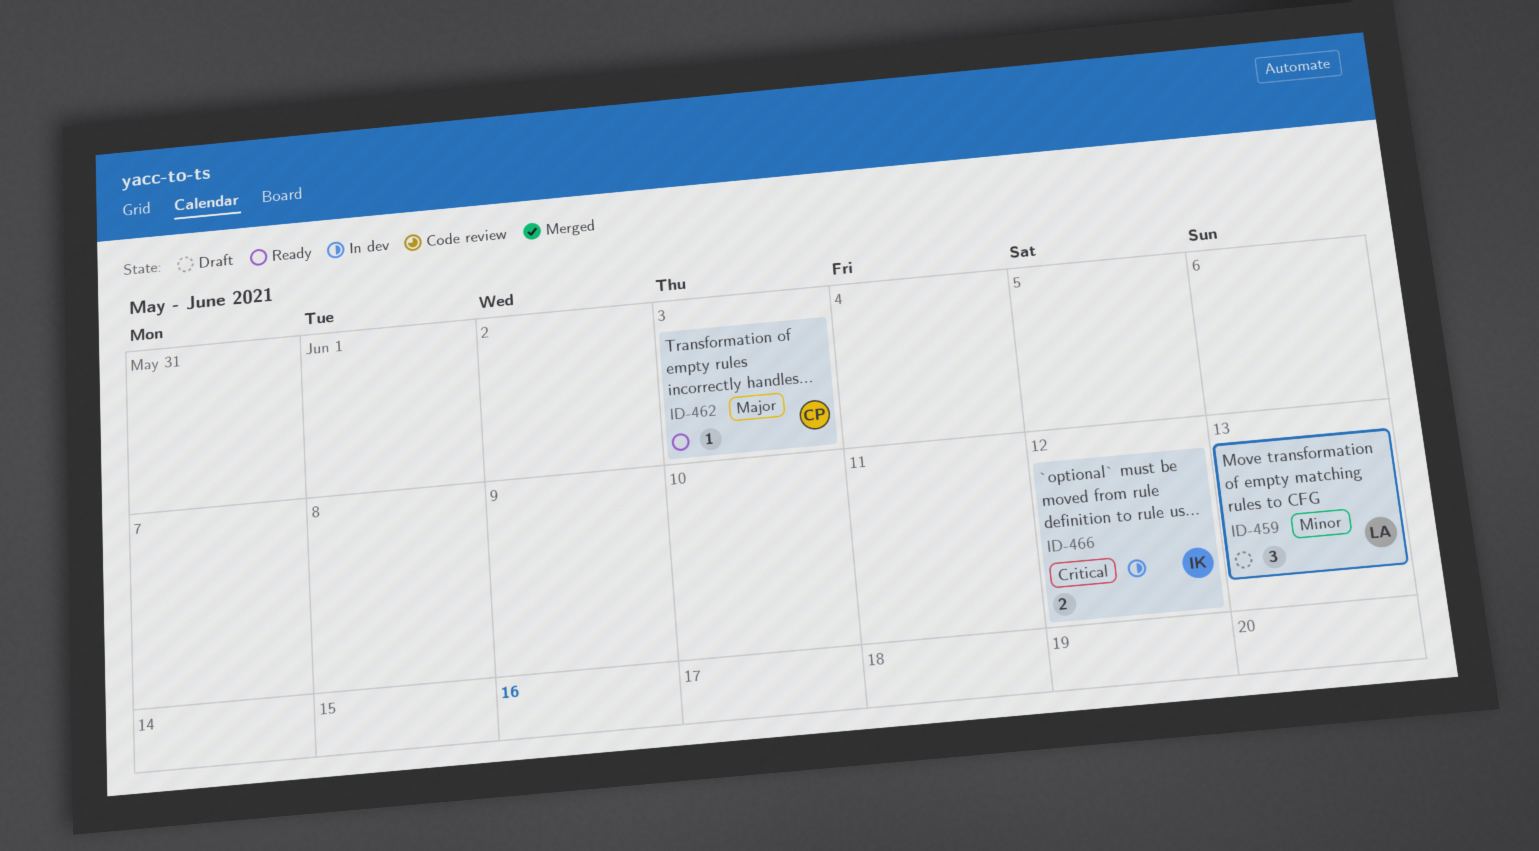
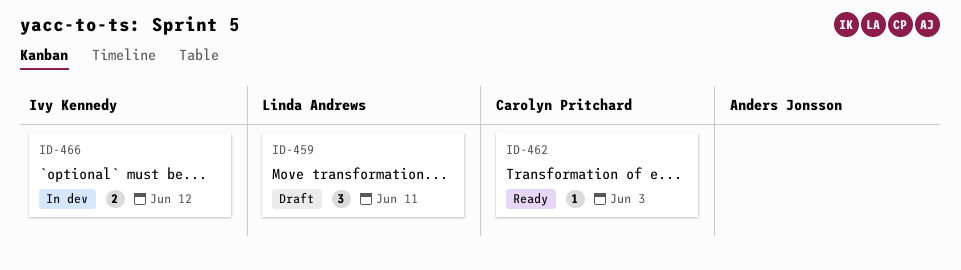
ID-459, due: Jun 13 -> Jun 11

